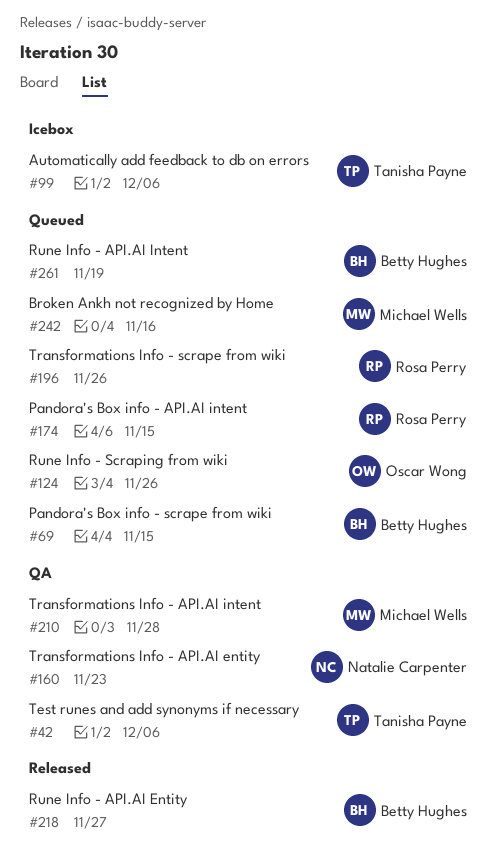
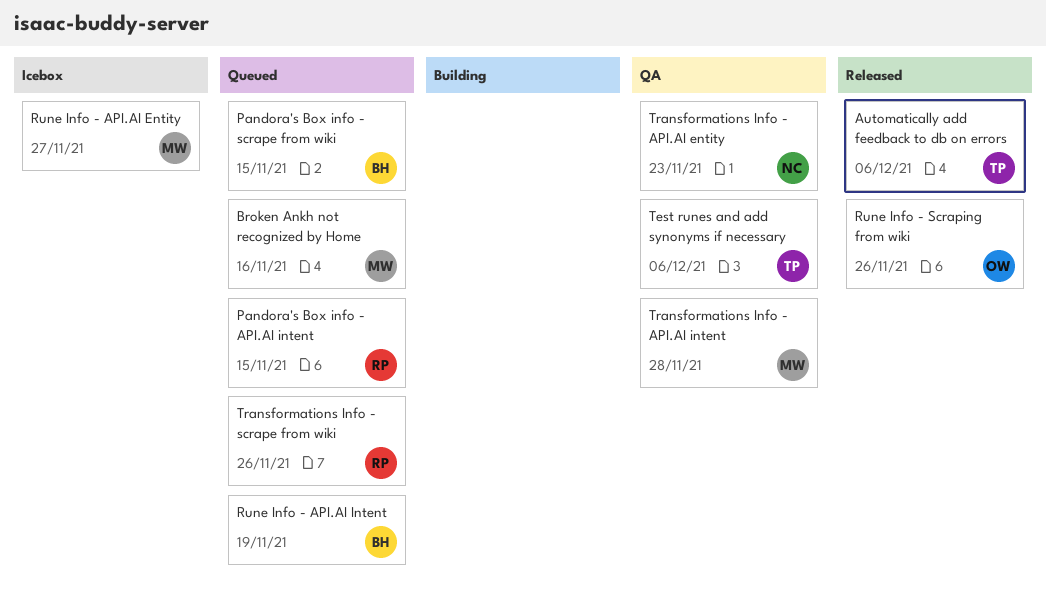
Automatically add feedback to db on errors, status: Icebox -> Released
Rune Info - API.AI Entity, status: Released -> Icebox
Rune Info - API.AI Entity, owner: Betty Hughes -> Michael Wells
Rune Info - Scraping from wiki, status: Queued -> Released

